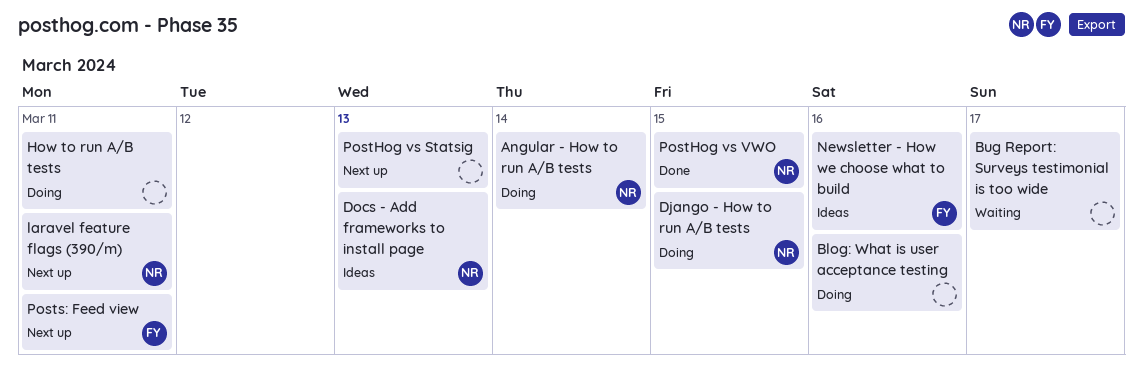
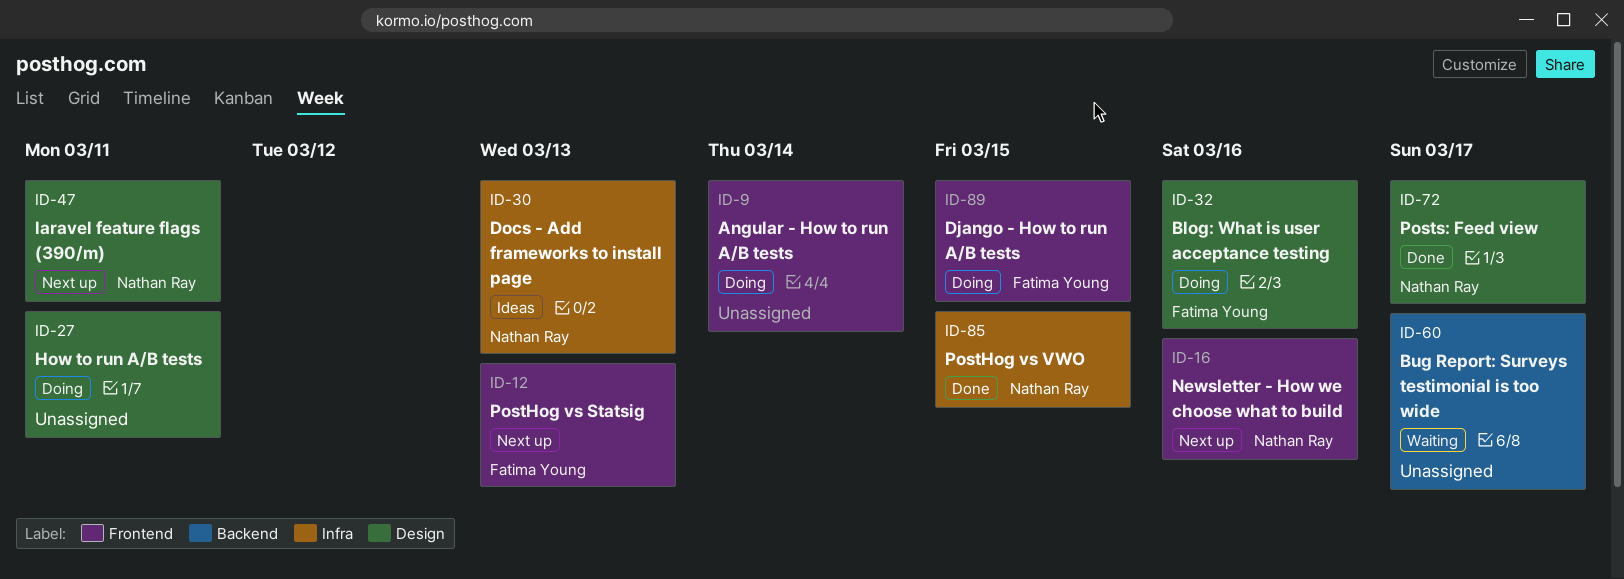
Angular - How to run A/B tests, owner: Nathan Ray -> none
Blog: What is user acceptance testing, owner: none -> Fatima Young
Django - How to run A/B tests, owner: Nathan Ray -> Fatima Young
Newsletter - How we choose what to build, status: Ideas -> Next up
Newsletter - How we choose what to build, owner: Fatima Young -> Nathan Ray
PostHog vs Statsig, owner: none -> Fatima Young
Posts: Feed view, status: Next up -> Done
Posts: Feed view, owner: Fatima Young -> Nathan Ray
Posts: Feed view, due: Mar 11 -> Mar 17

